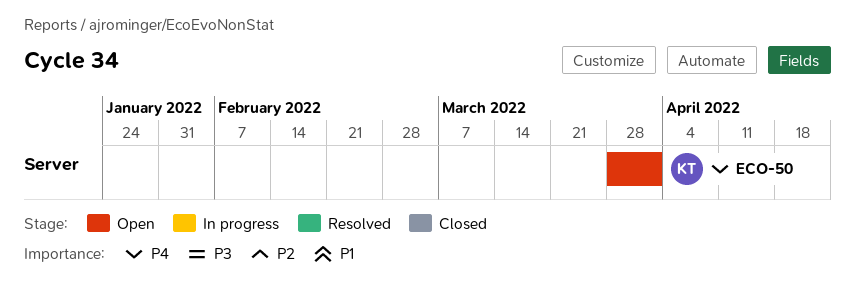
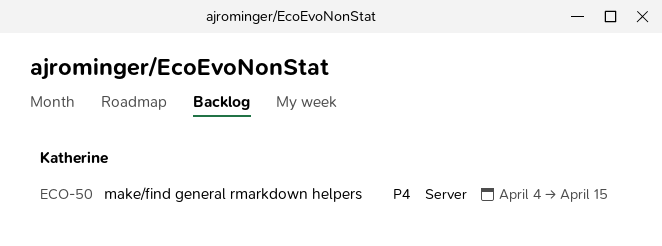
ECO-50, start: Mar 28 -> Apr 4
ECO-50, due: Apr 1 -> Apr 15

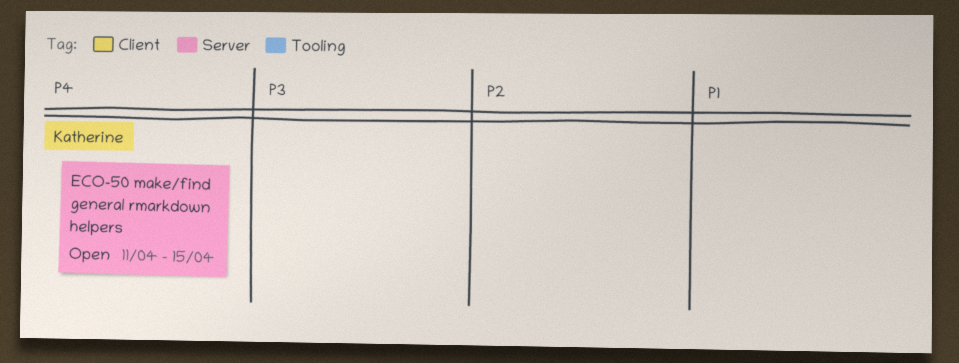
ECO-50, start: Apr 4 -> Apr 11

